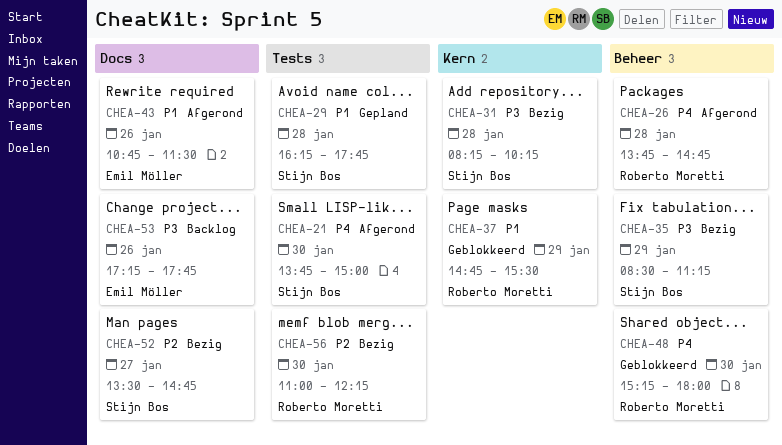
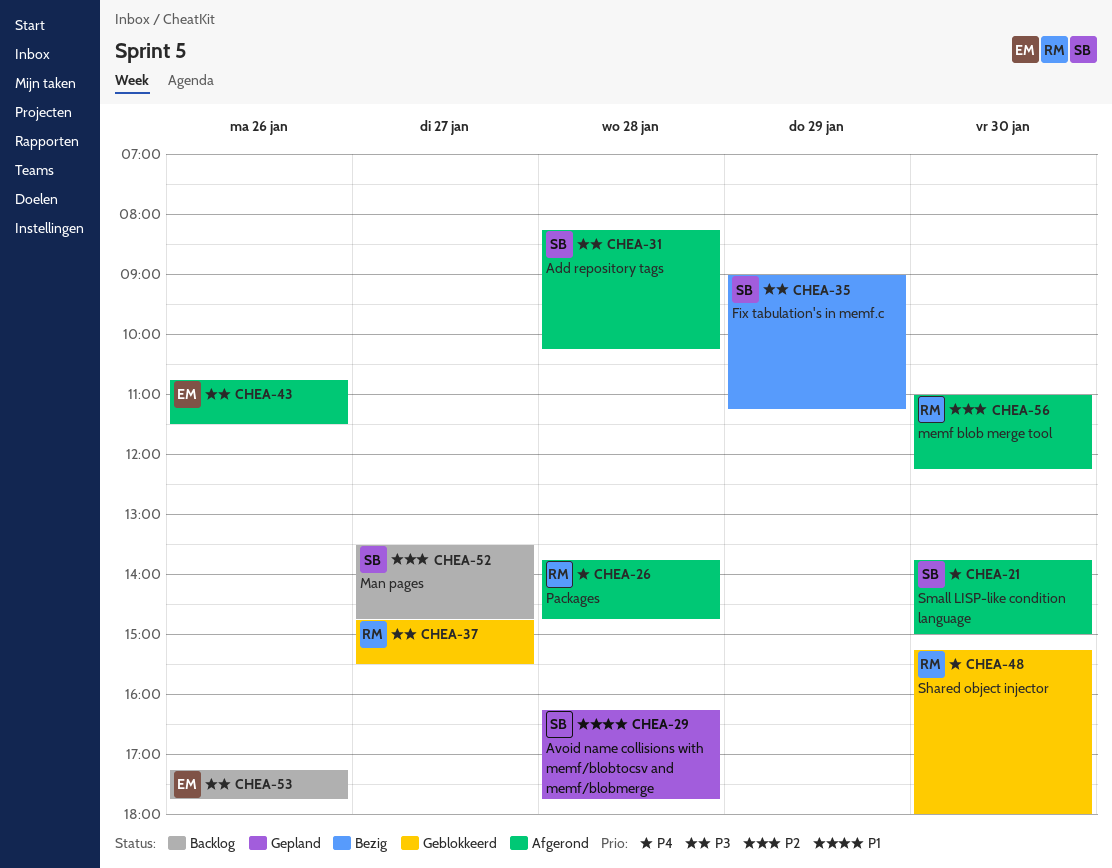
CHEA-31, status: Bezig -> Afgerond
CHEA-35, begins: 08:30 -> 09:00
CHEA-37, priority: P1 -> P3
CHEA-37, day: Jan 29 -> Jan 27
CHEA-43, priority: P1 -> P3
CHEA-52, status: Bezig -> Backlog
CHEA-56, status: Bezig -> Afgerond

